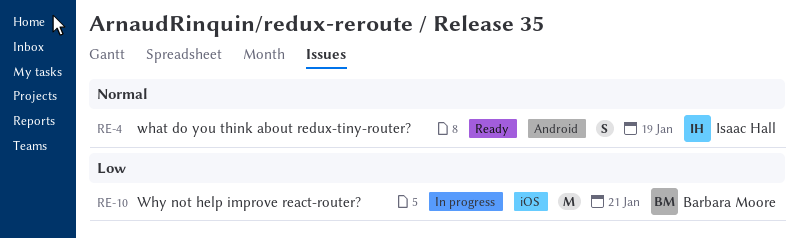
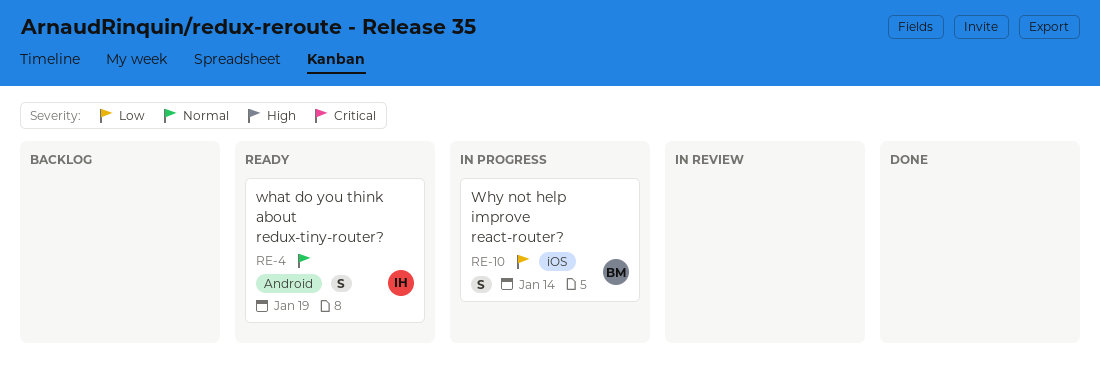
RE-10, estimate: M -> S
RE-10, due: Jan 21 -> Jan 14

